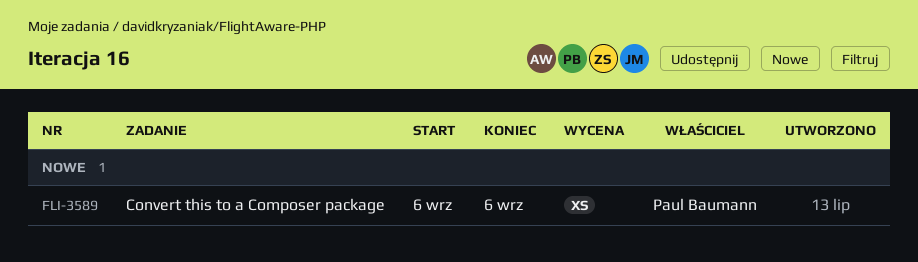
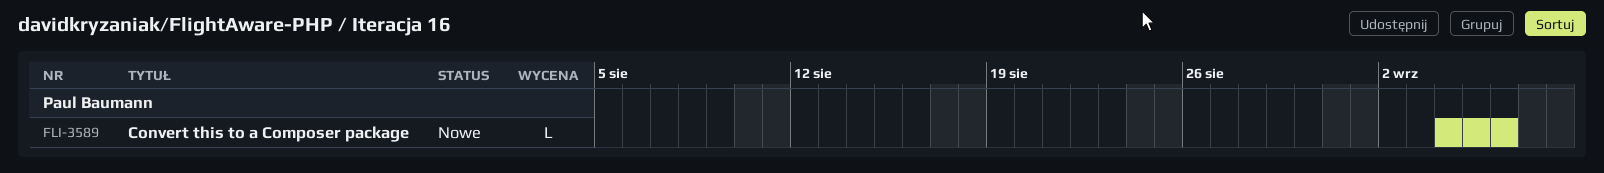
FLI-3589, estimate: XS -> L
FLI-3589, start: Sep 6 -> Sep 4

